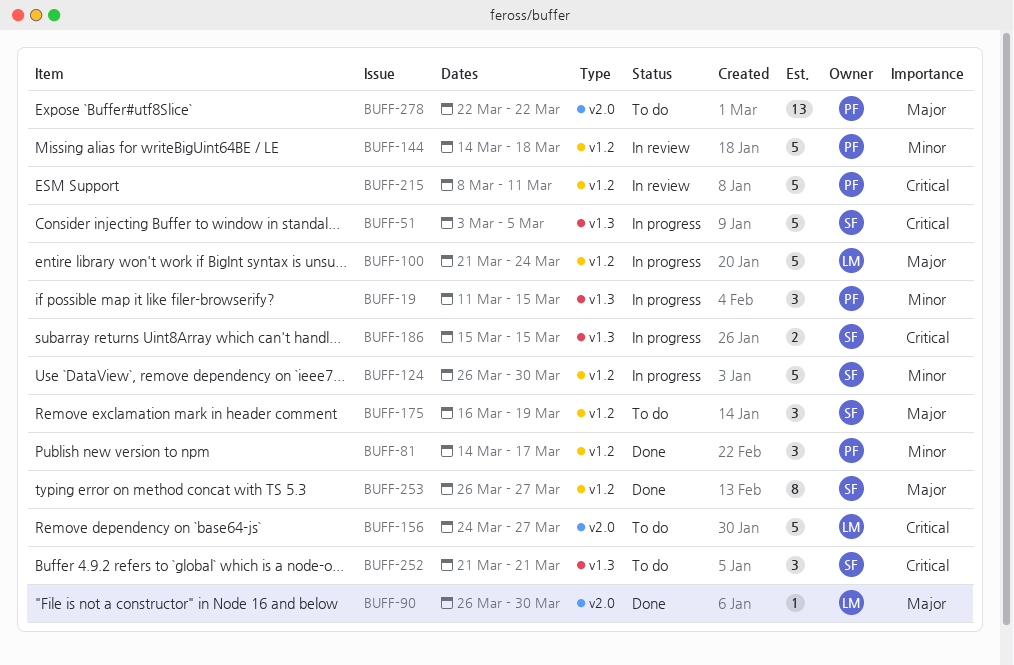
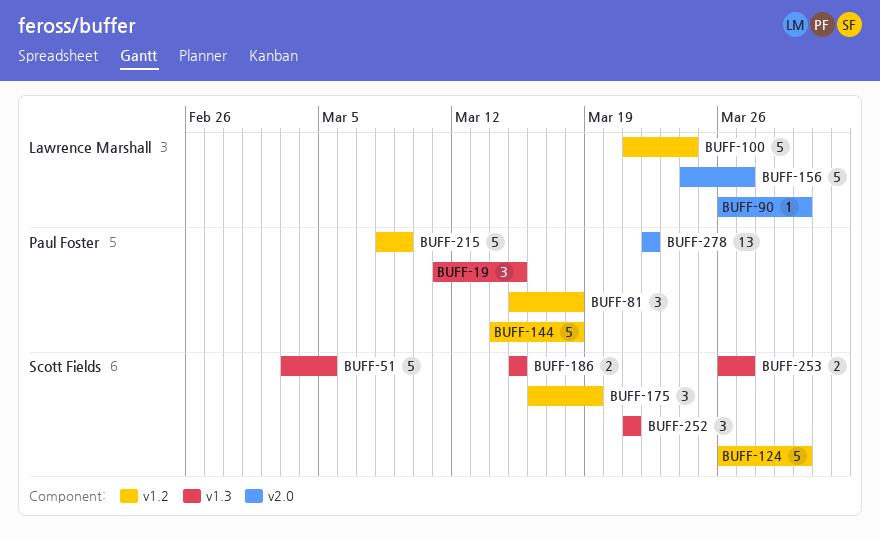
BUFF-81, start: Mar 14 -> Mar 15
BUFF-81, due: Mar 17 -> Mar 18
BUFF-215, due: Mar 11 -> Mar 9
BUFF-253, label: v1.2 -> v1.3
BUFF-253, estimate: 8 -> 2

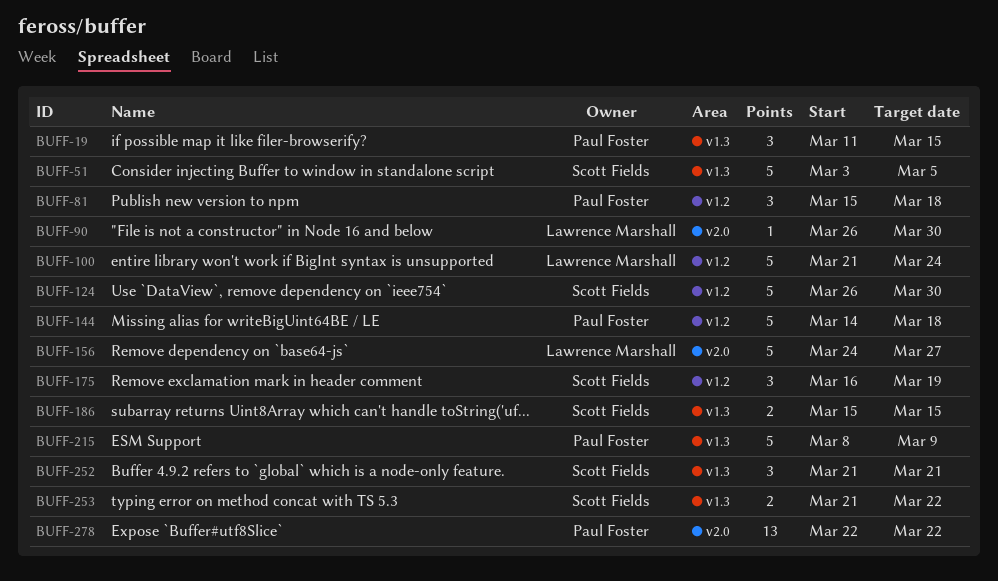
BUFF-215, label: v1.2 -> v1.3
BUFF-253, start: Mar 26 -> Mar 21
BUFF-253, due: Mar 27 -> Mar 22

